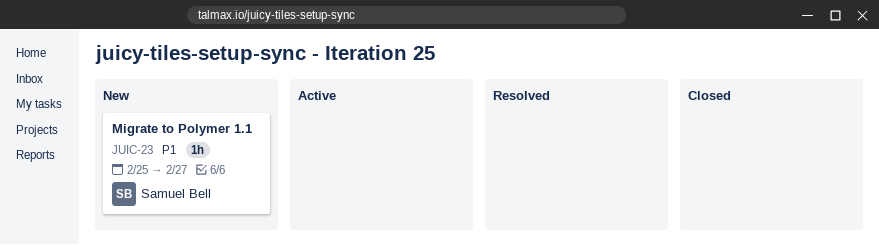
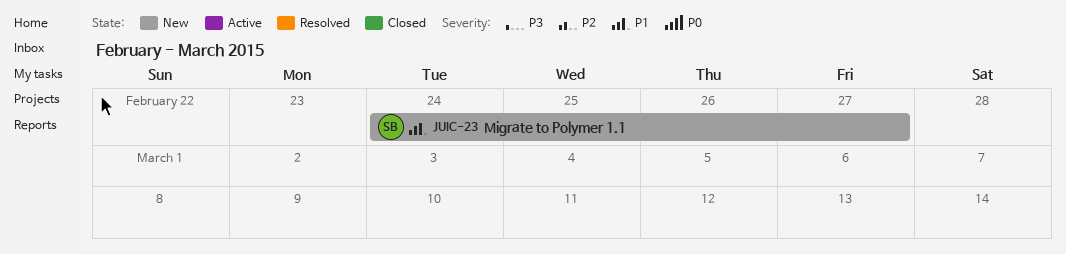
JUIC-23, start: Feb 25 -> Feb 24

